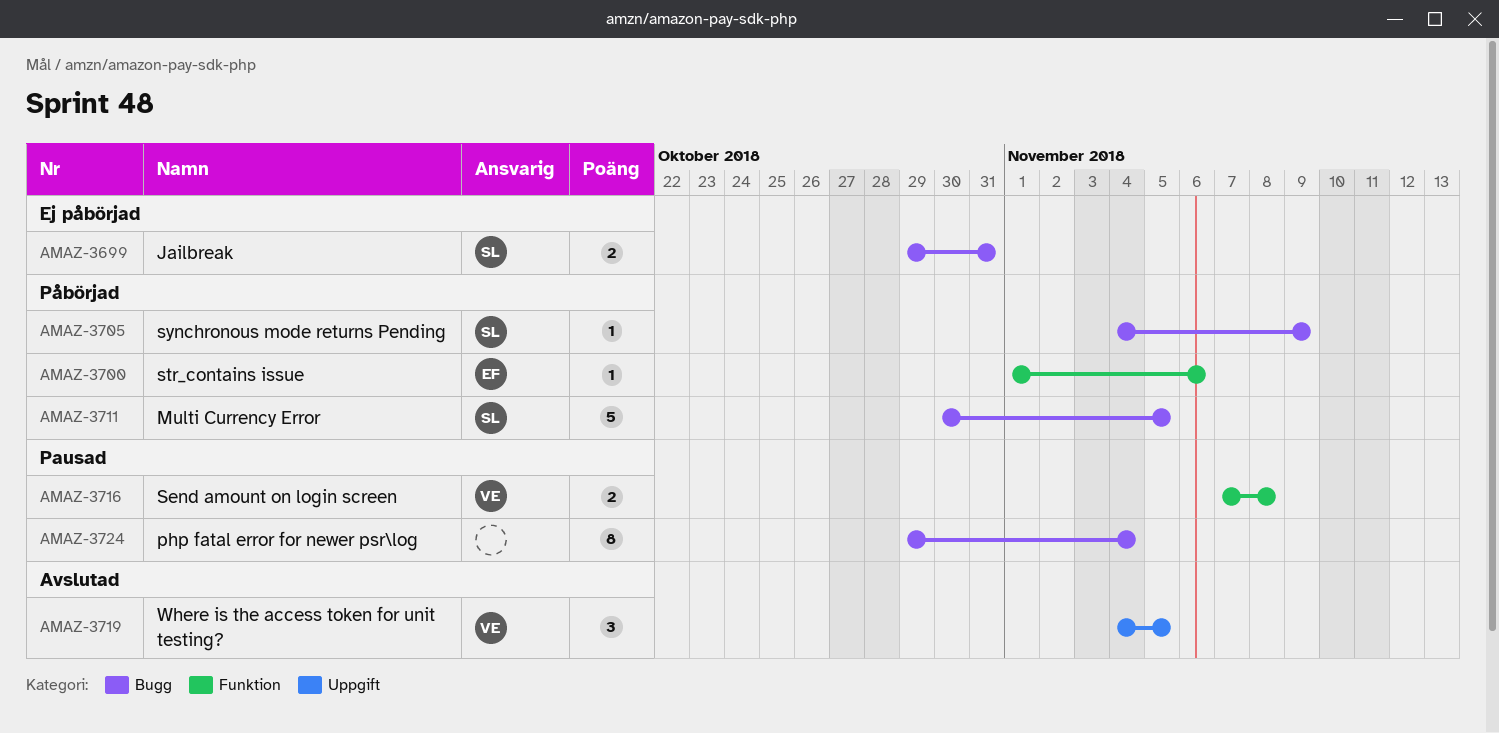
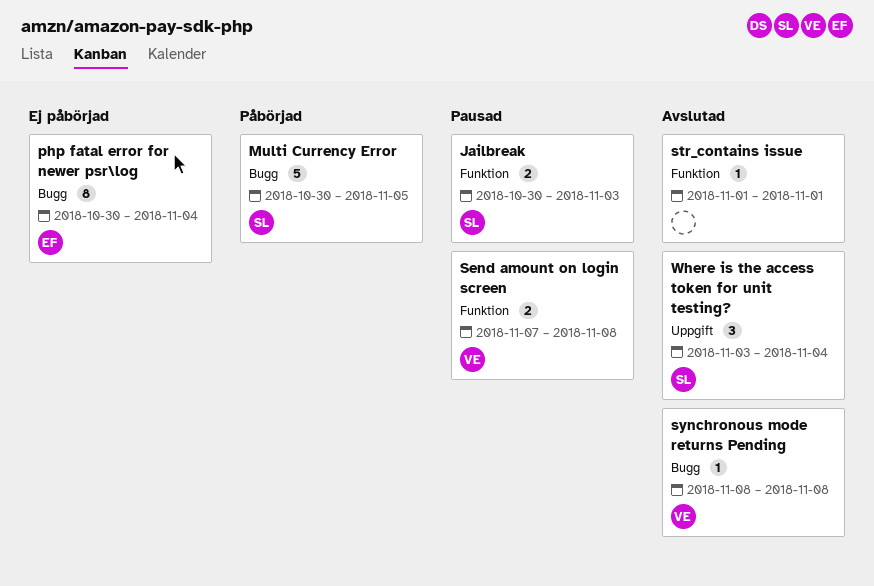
Jailbreak, status: Ej påbörjad -> Pausad
Jailbreak, label: Bugg -> Funktion
Jailbreak, start: Oct 29 -> Oct 30
Jailbreak, due: Oct 31 -> Nov 3
php fatal error for newer psr\log, status: Pausad -> Ej påbörjad
php fatal error for newer psr\log, owner: none -> EF
php fatal error for newer psr\log, start: Oct 29 -> Oct 30
str_contains issue, status: Påbörjad -> Avslutad
str_contains issue, owner: EF -> none
str_contains issue, due: Nov 6 -> Nov 1
synchronous mode returns Pending, status: Påbörjad -> Avslutad
synchronous mode returns Pending, owner: SL -> VE
synchronous mode returns Pending, start: Nov 4 -> Nov 8
synchronous mode returns Pending, due: Nov 9 -> Nov 8
Where is the access token for unit testing?, owner: VE -> SL
Where is the access token for unit testing?, start: Nov 4 -> Nov 3
Where is the access token for unit testing?, due: Nov 5 -> Nov 4

